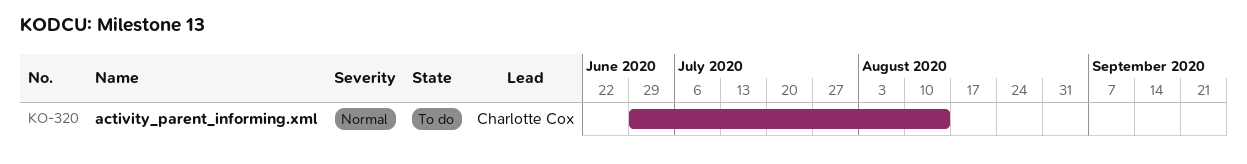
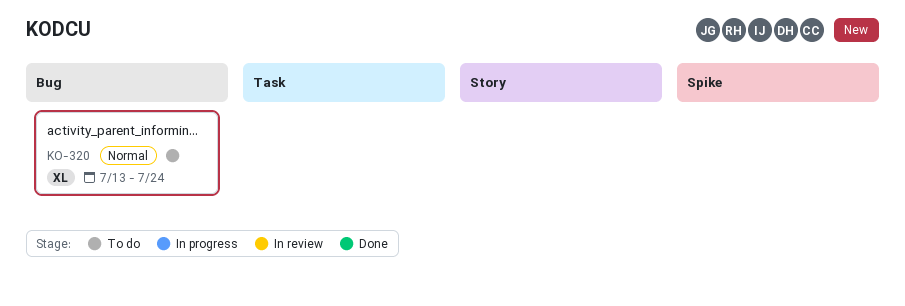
KO-320, start: Jun 29 -> Jul 13
KO-320, due: Aug 14 -> Jul 24

